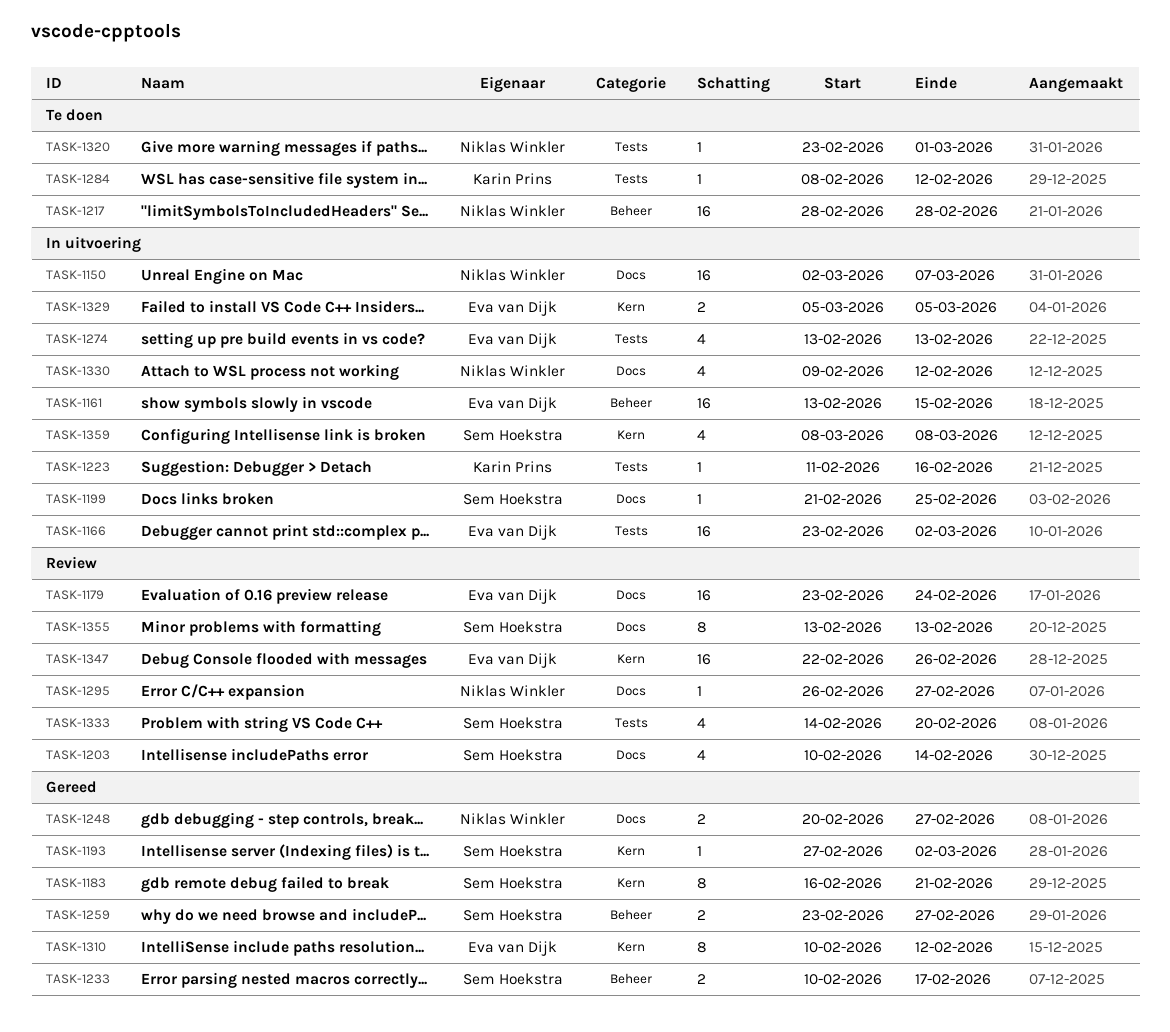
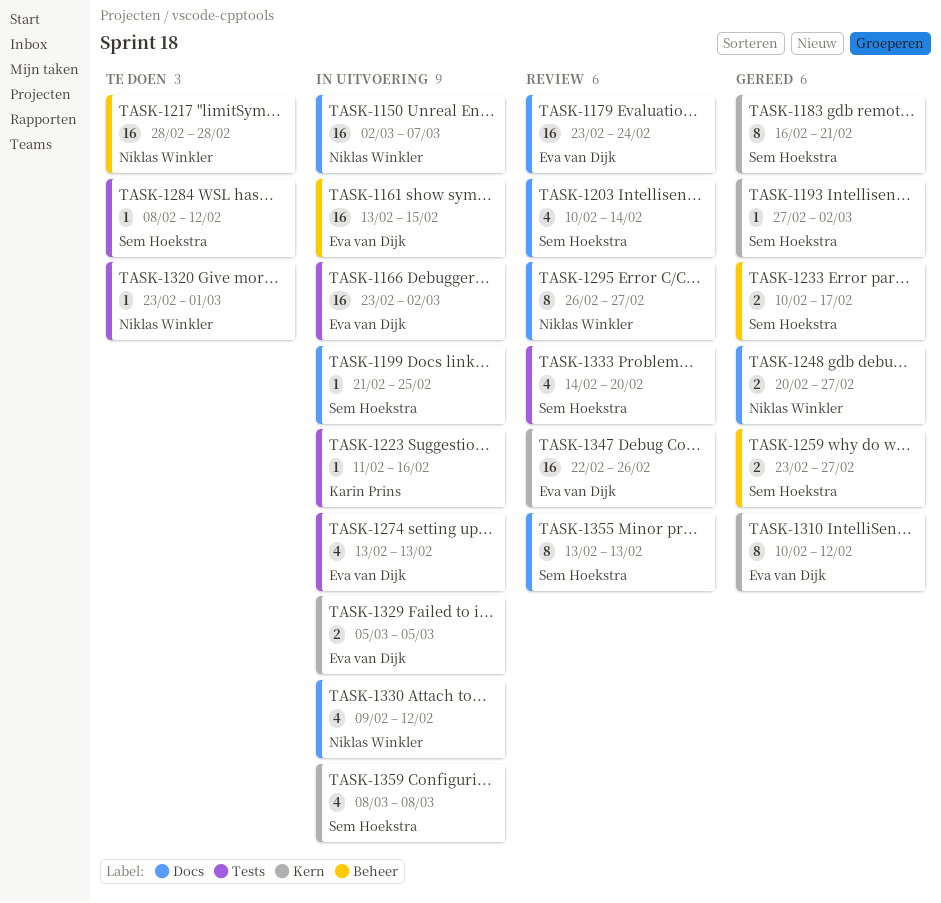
TASK-1284, owner: Karin Prins -> Sem Hoekstra
TASK-1295, estimate: 1 -> 8

